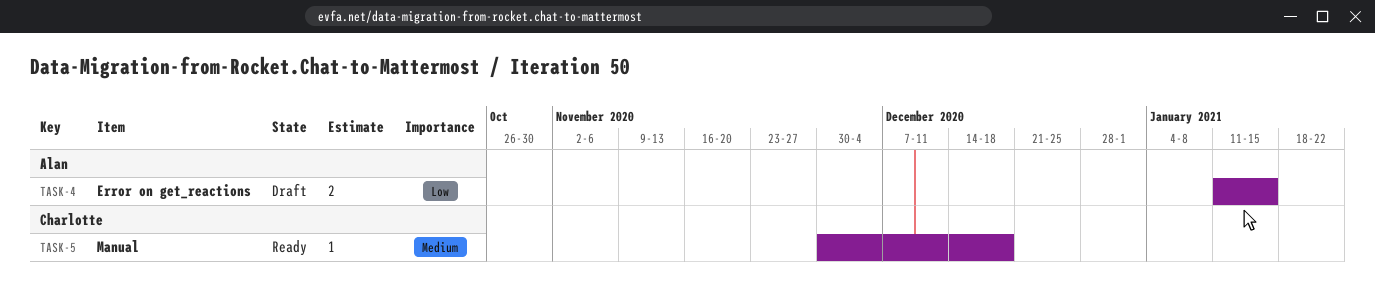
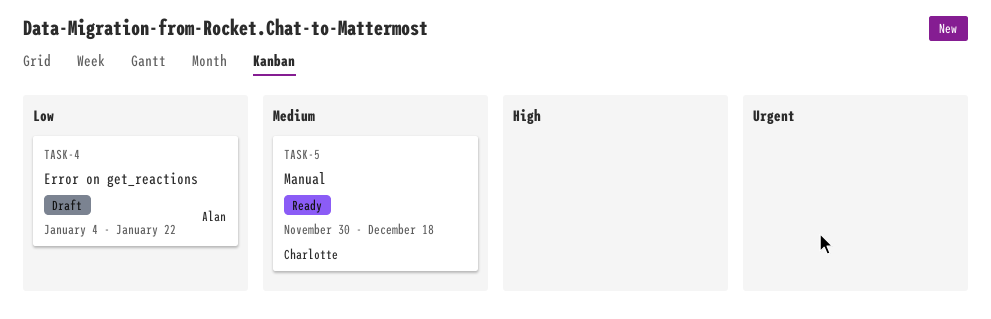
TASK-4, start: Jan 11 -> Jan 4
TASK-4, due: Jan 15 -> Jan 22

